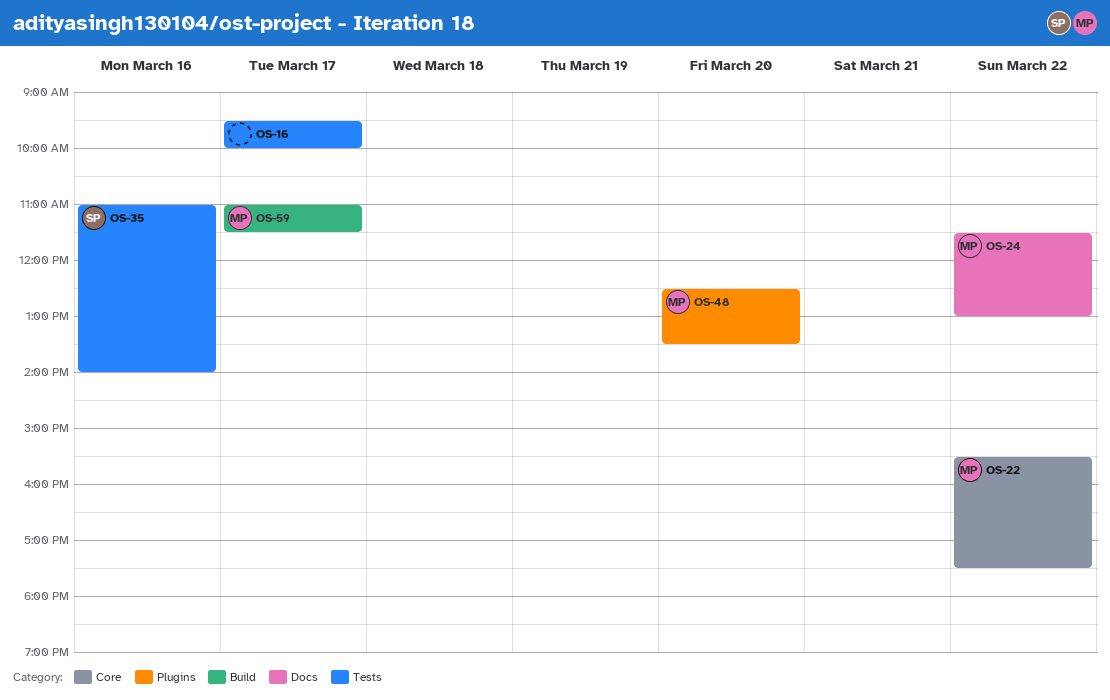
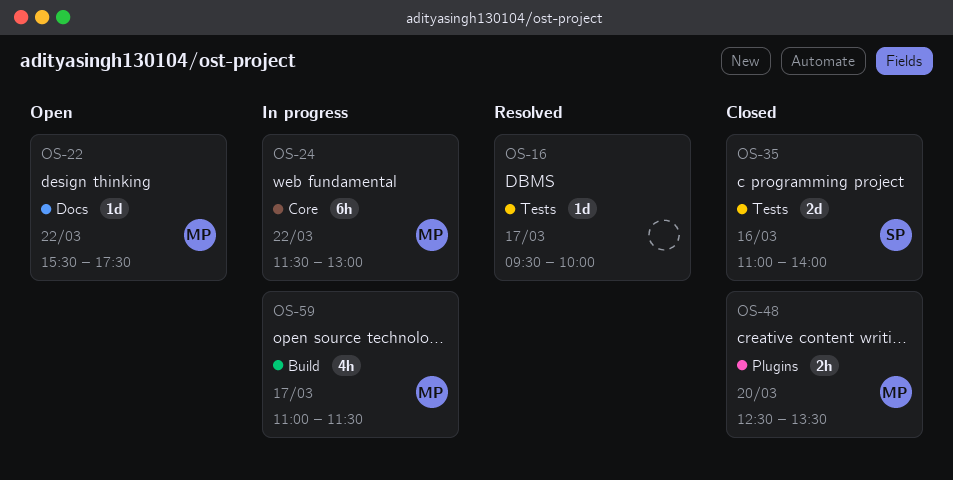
OS-22, label: Core -> Docs
OS-24, label: Docs -> Core

